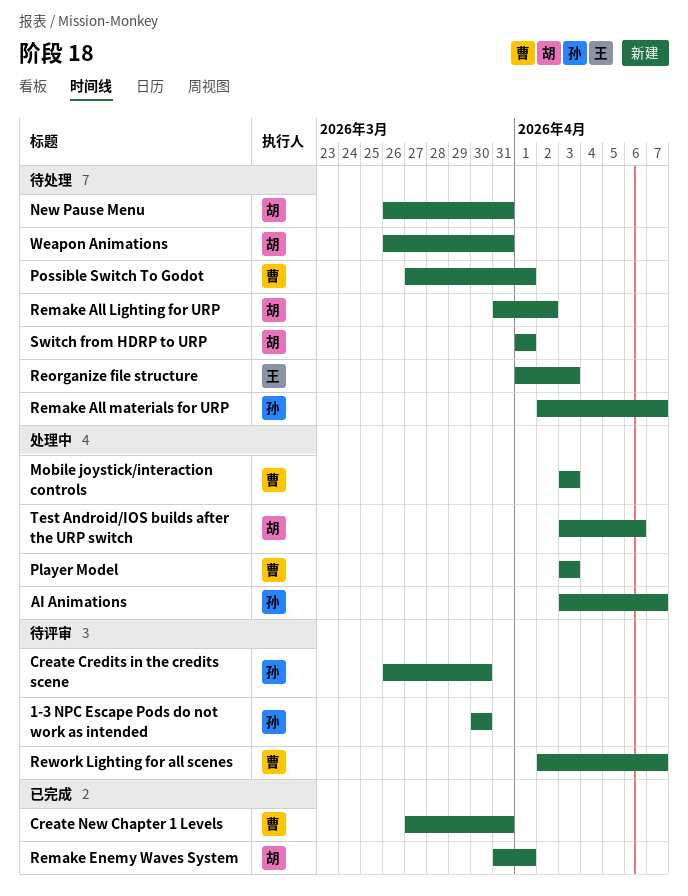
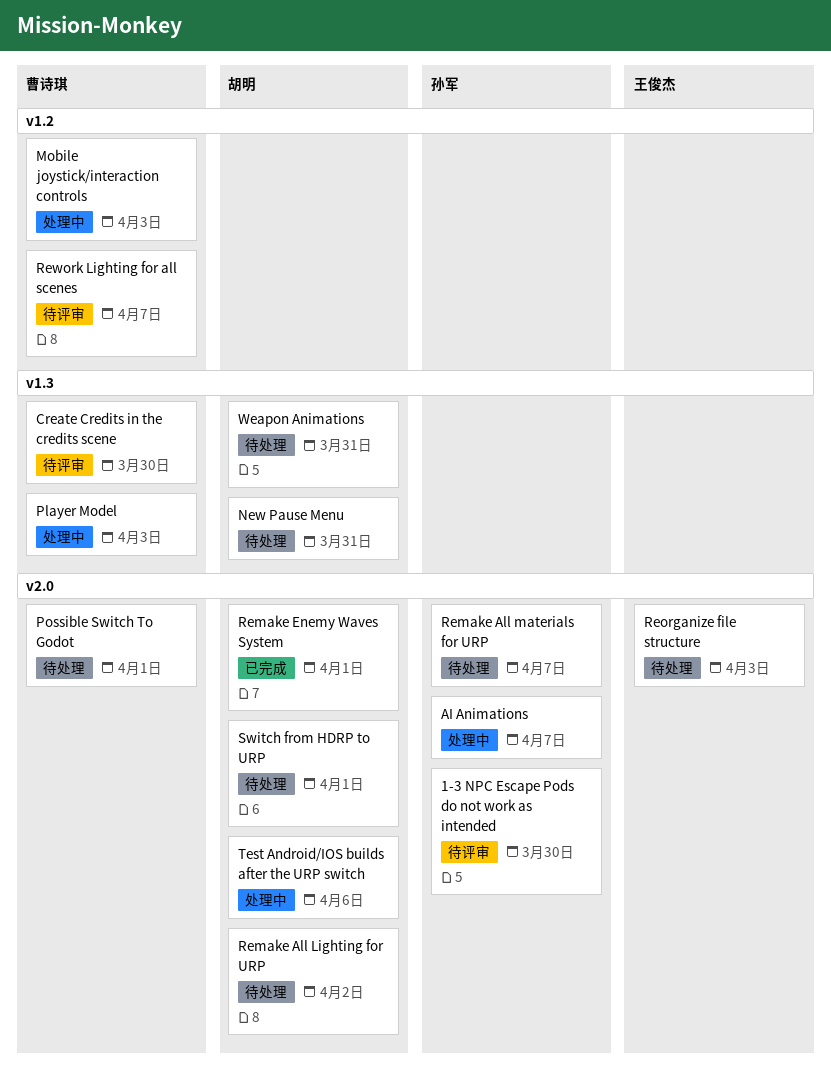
Create Credits in the credits scene, owner: 孙军 -> 曹诗琪
Create New Chapter 1 Levels: present -> none

